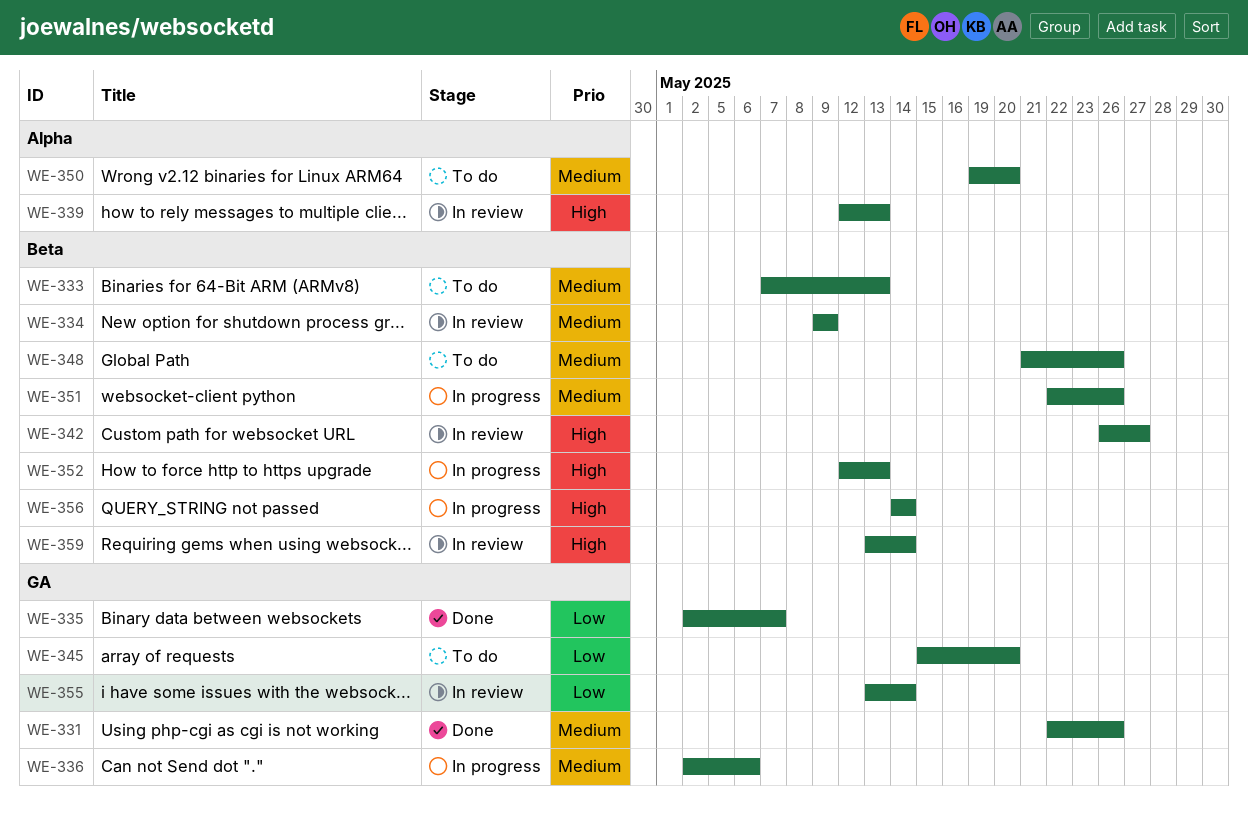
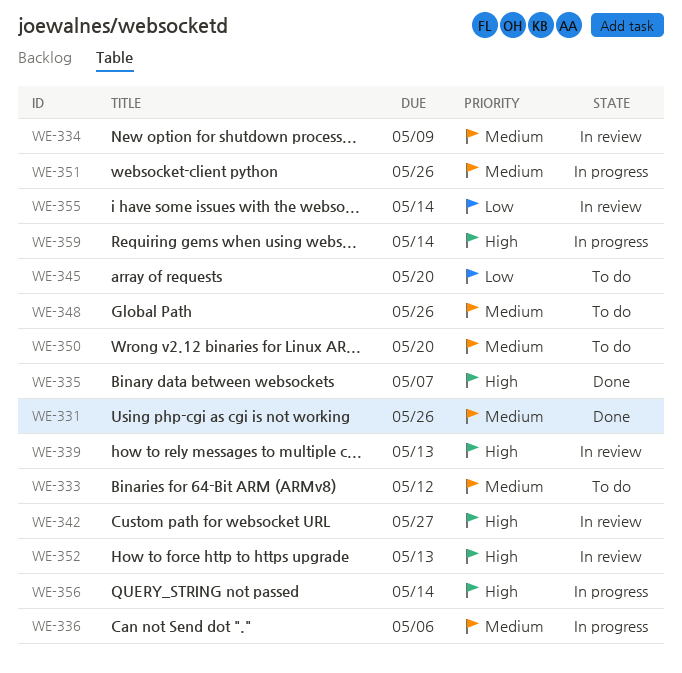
WE-333, due: May 13 -> May 12
WE-335, priority: Low -> High
WE-352, status: In progress -> In review
WE-359, status: In review -> In progress

